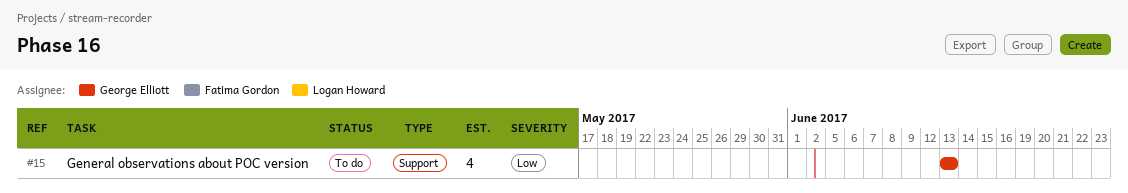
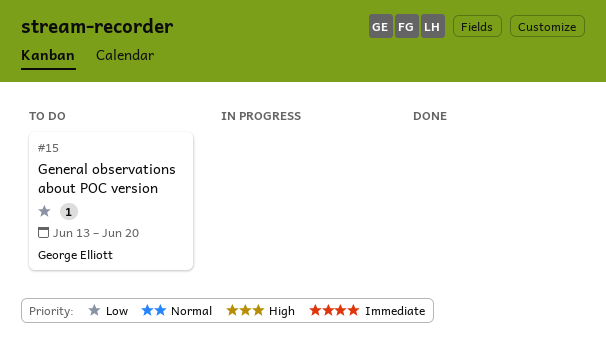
#15, estimate: 4 -> 1
#15, due: Jun 13 -> Jun 20

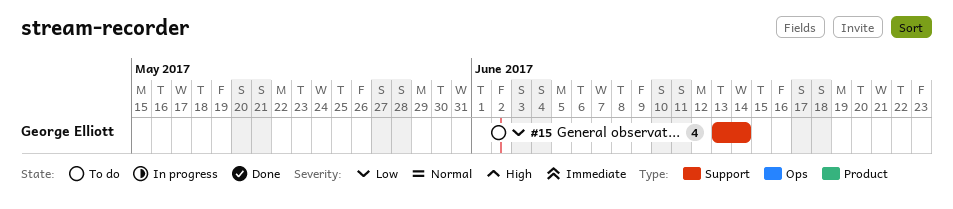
#15, estimate: 1 -> 4
#15, due: Jun 20 -> Jun 14

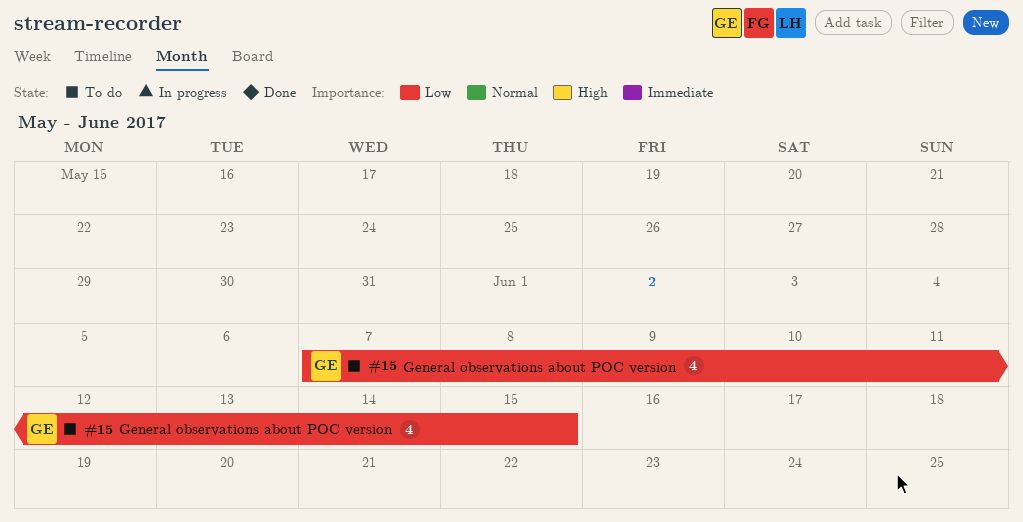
#15, start: Jun 13 -> Jun 7
#15, due: Jun 14 -> Jun 15

